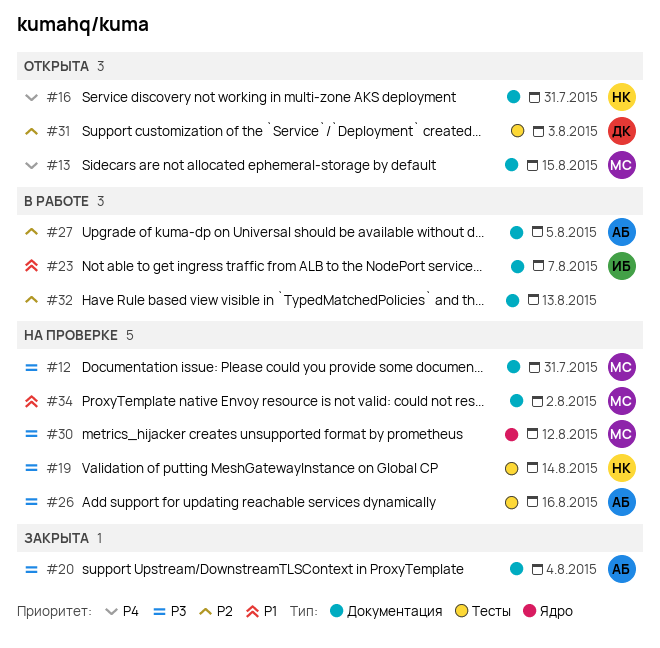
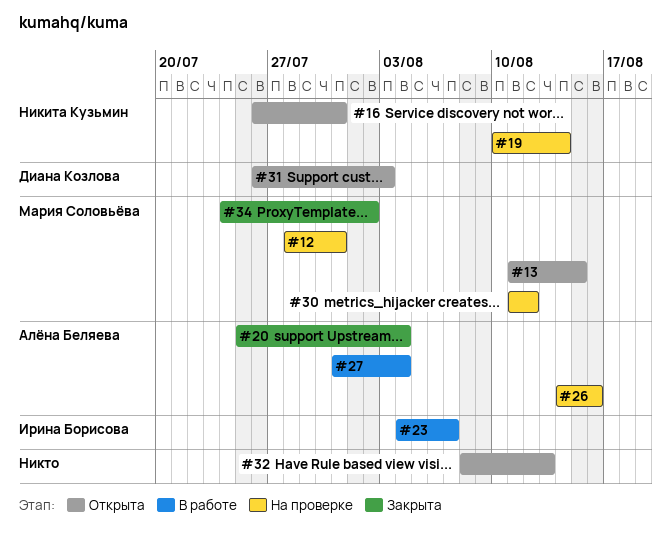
#27, due: Aug 5 -> Aug 4
#32, status: В работе -> Открыта
#34, status: На проверке -> Закрыта

